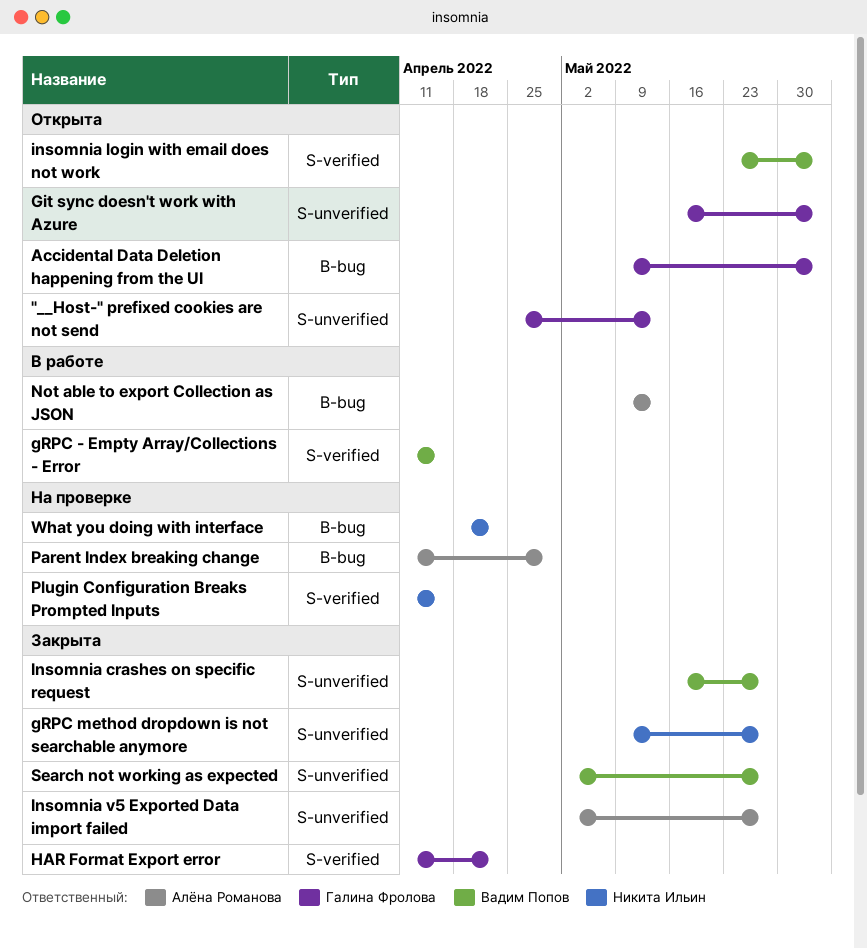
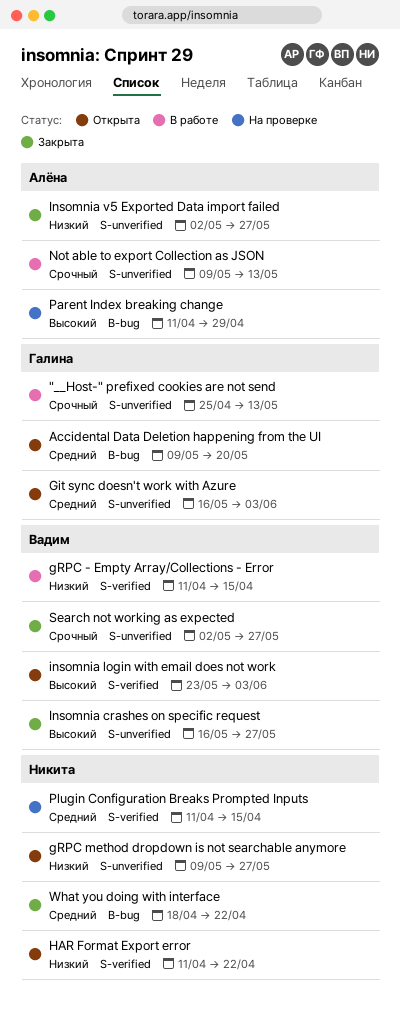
"__Host-" prefixed cookies are not send, status: Открыта -> В работе
Accidental Data Deletion happening from the UI, due: Jun 3 -> May 20
gRPC method dropdown is not searchable anymore, status: Закрыта -> Открыта
HAR Format Export error, status: Закрыта -> Открыта
HAR Format Export error, owner: Галина Фролова -> Никита Ильин
Not able to export Collection as JSON, label: B-bug -> S-unverified
What you doing with interface, status: На проверке -> Закрыта

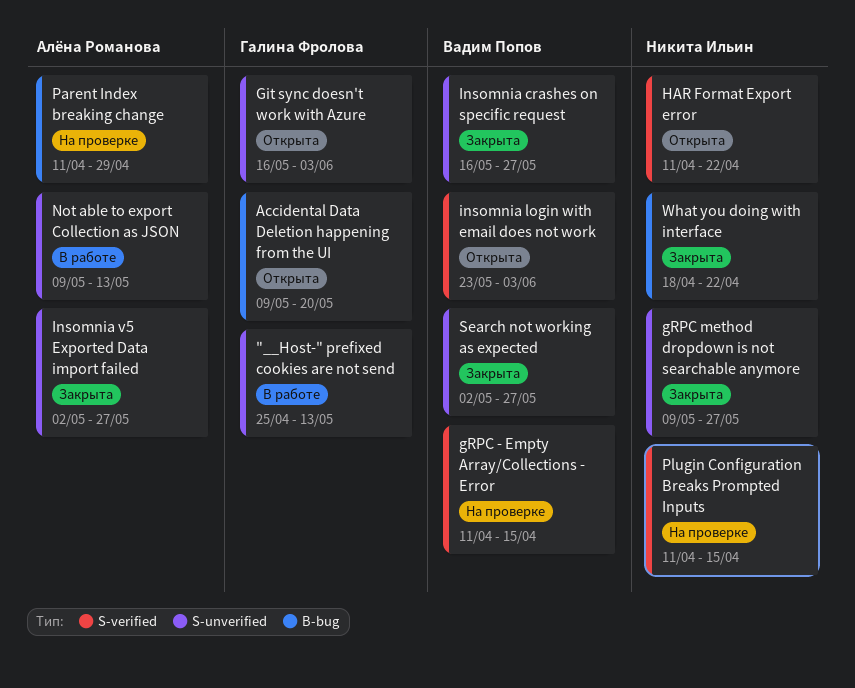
gRPC - Empty Array/Collections - Error, status: В работе -> На проверке
gRPC method dropdown is not searchable anymore, status: Открыта -> Закрыта

